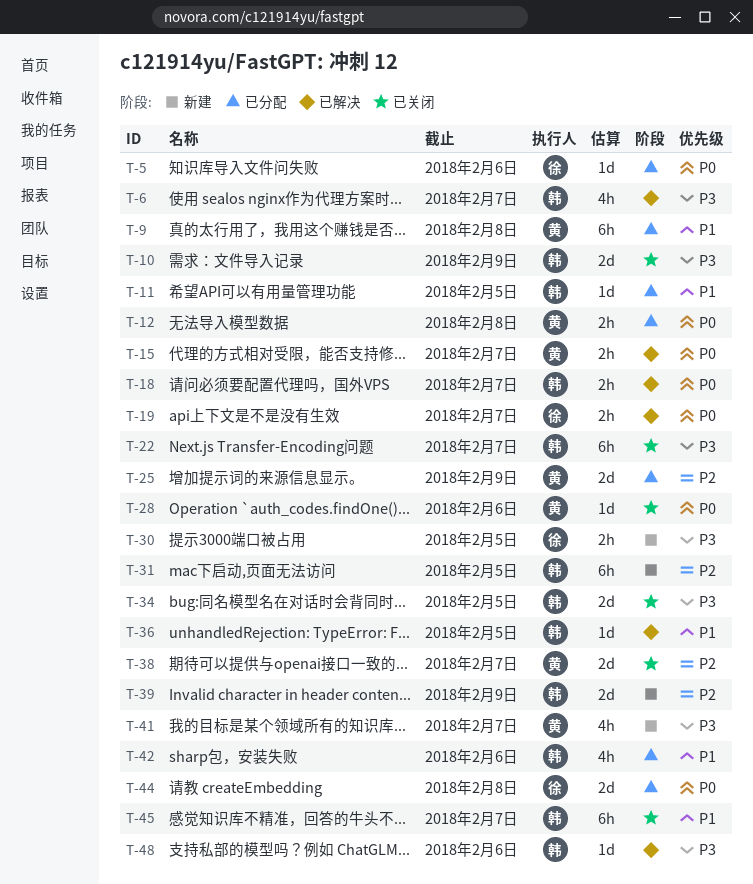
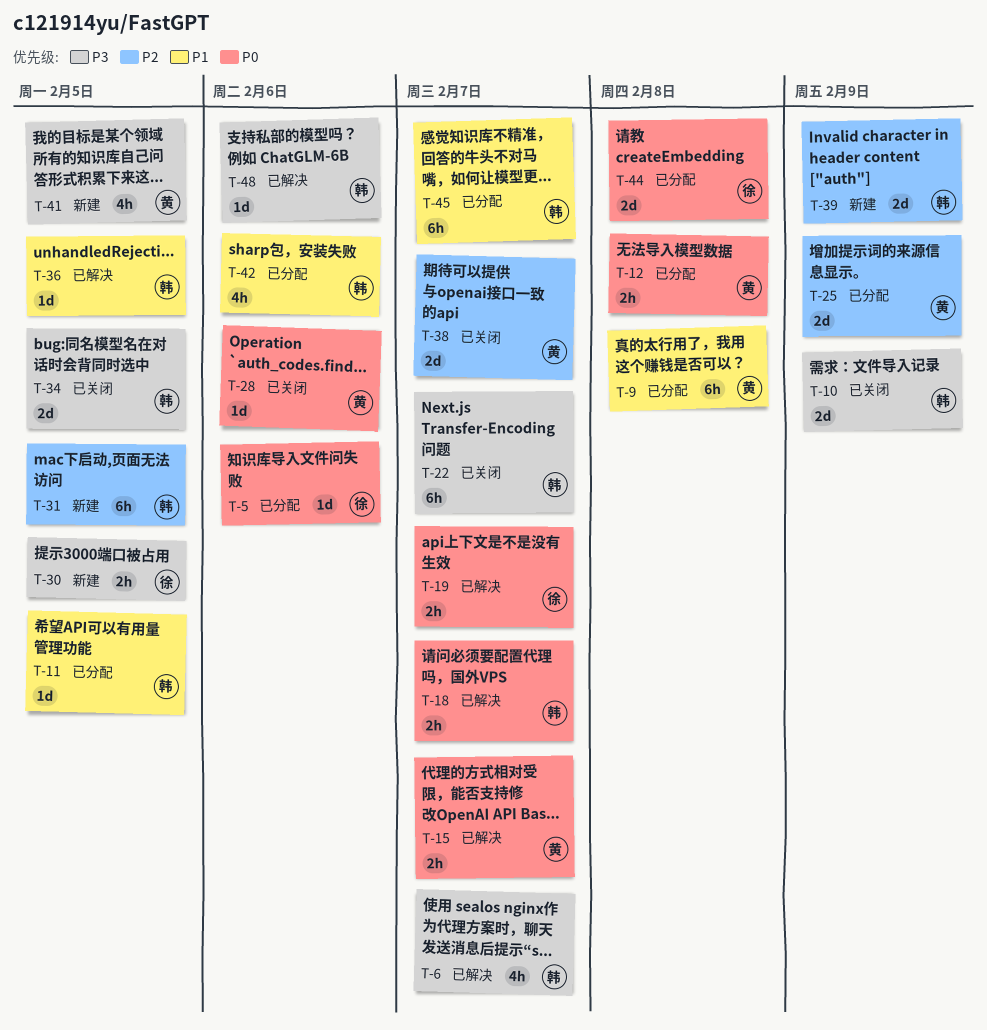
T-41, due: Feb 7 -> Feb 5
T-45, status: 已关闭 -> 已分配

